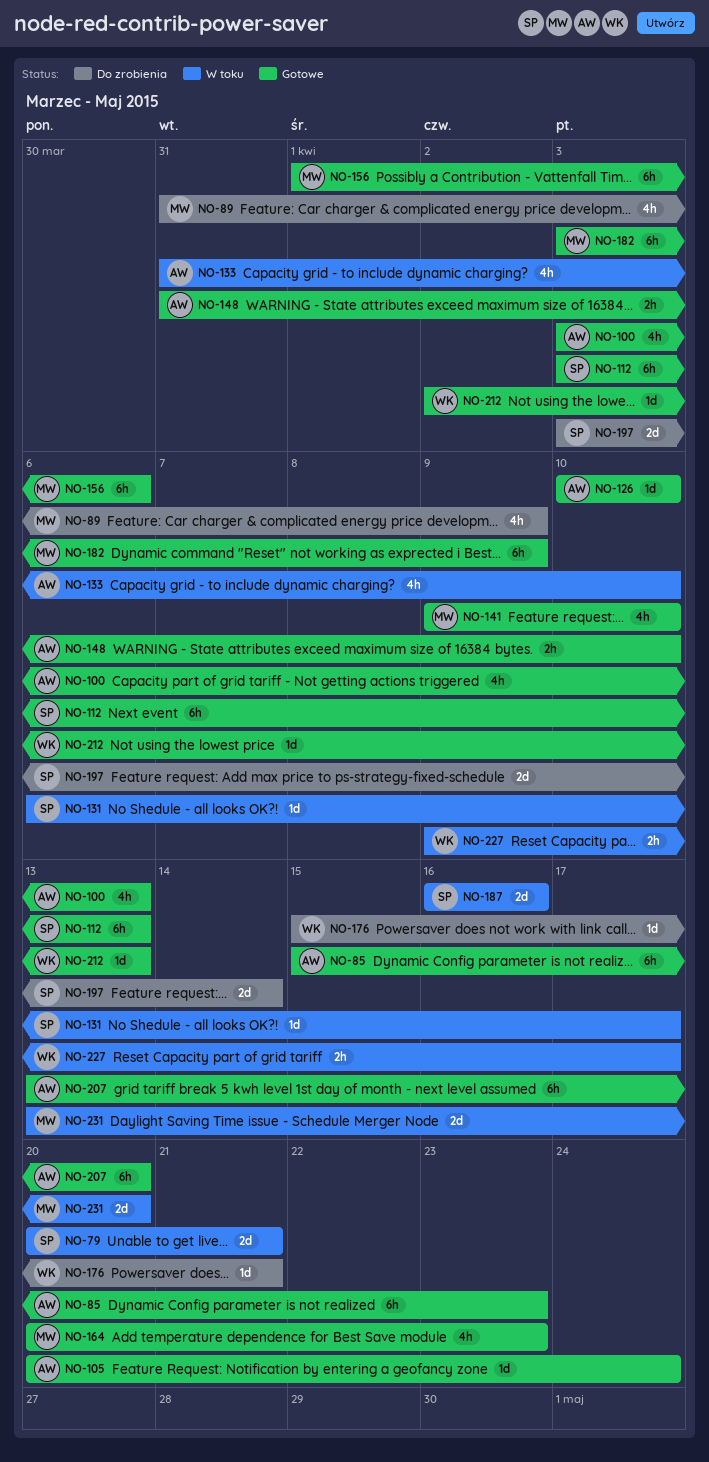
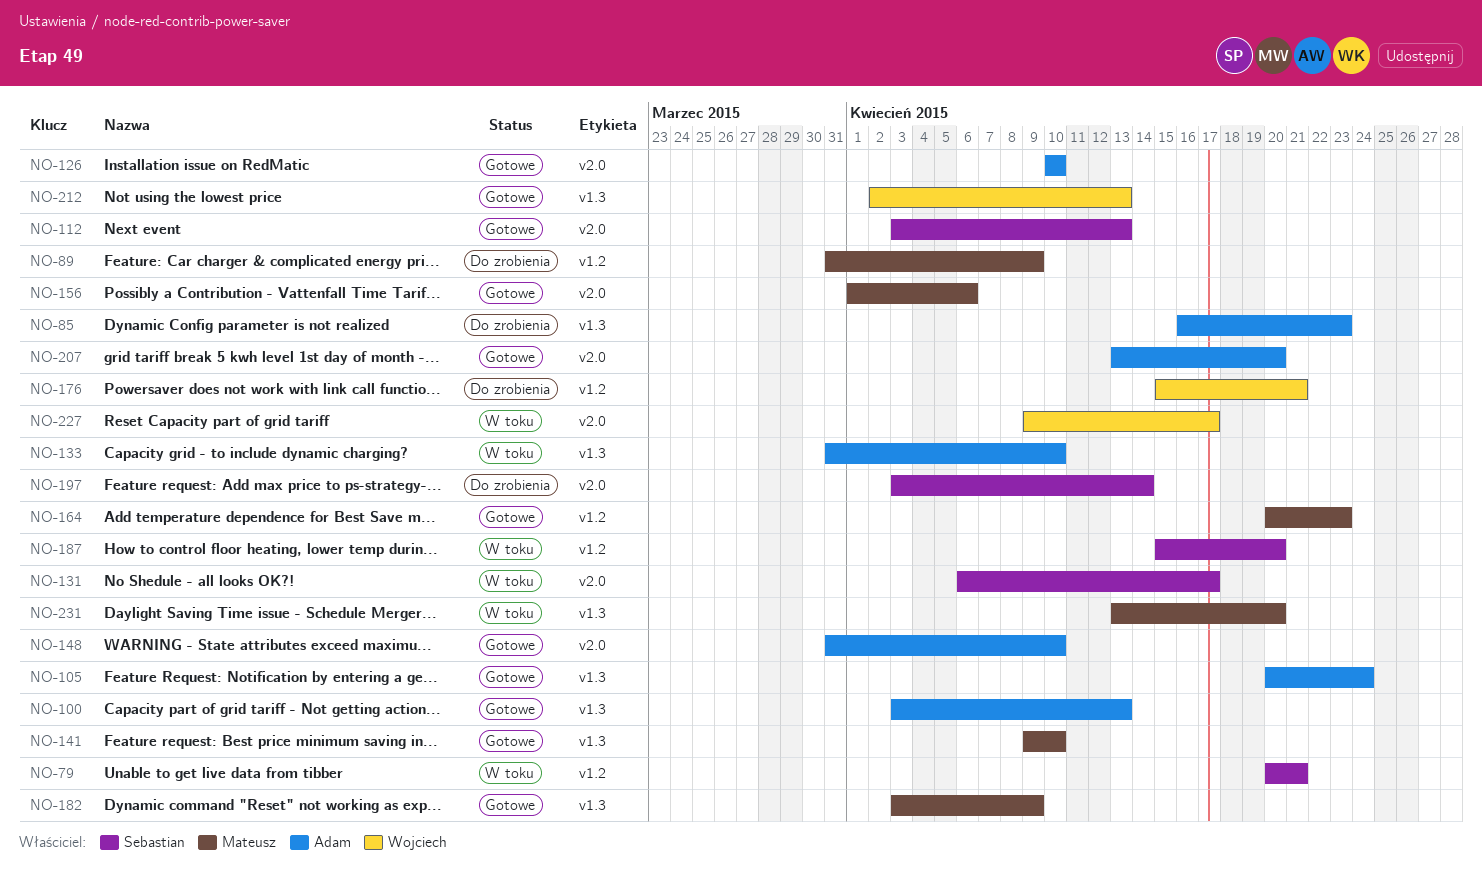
NO-85, status: Gotowe -> Do zrobienia
NO-85, start: Apr 15 -> Apr 16
NO-187, start: Apr 16 -> Apr 15
NO-187, due: Apr 16 -> Apr 20

